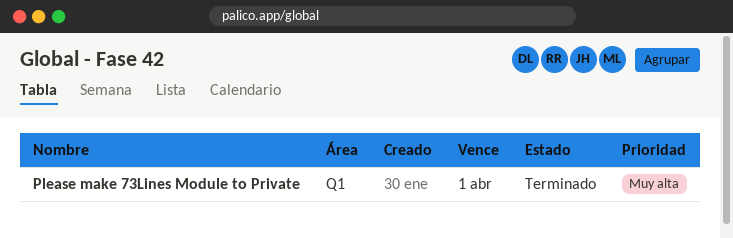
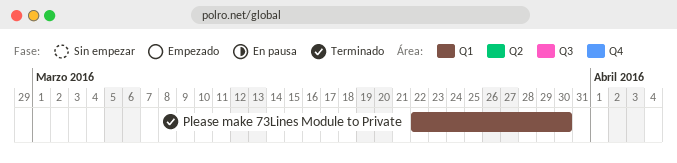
Please make 73Lines Module to Private, due: Apr 1 -> Mar 30

